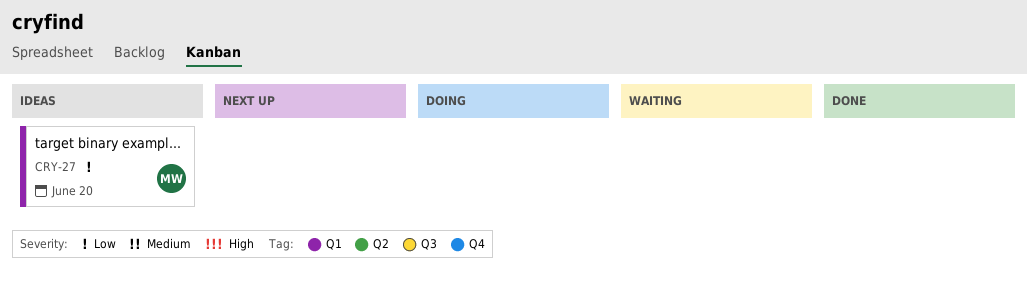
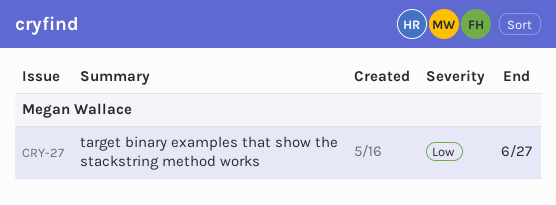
CRY-27, due: Jun 20 -> Jun 27

